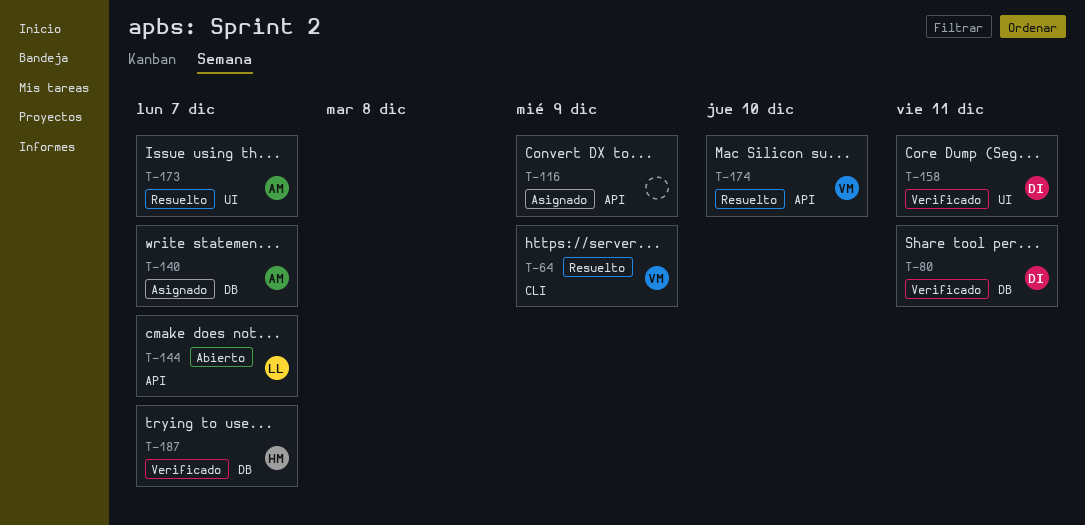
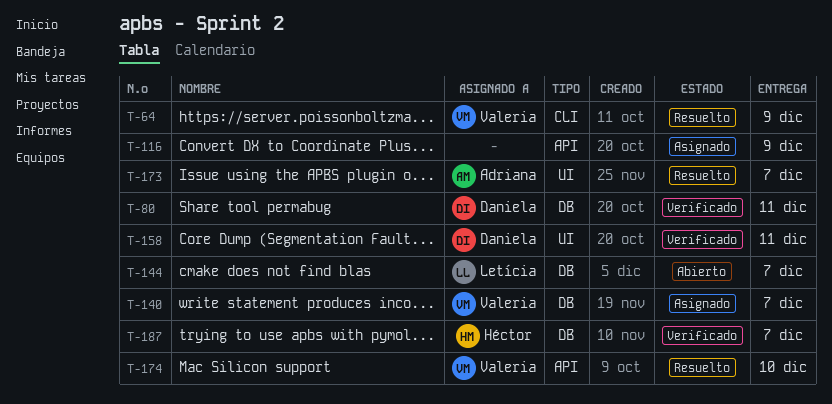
T-140, owner: Adriana -> Valeria
T-144, label: API -> DB

